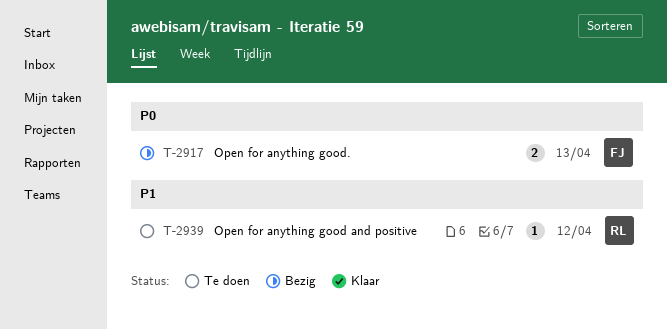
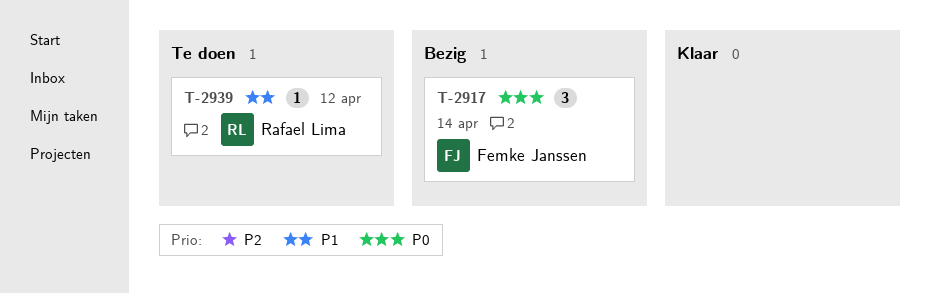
T-2917, estimate: 2 -> 3
T-2917, due: Apr 13 -> Apr 14

